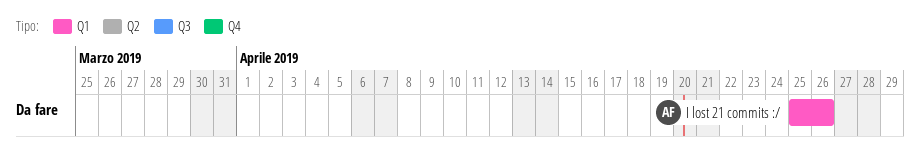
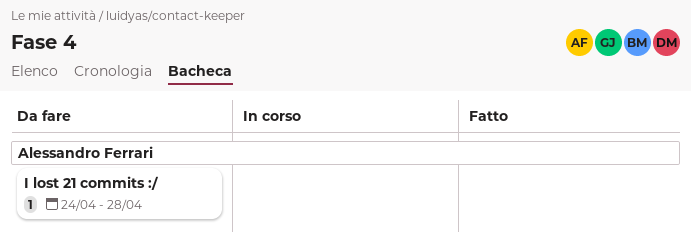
I lost 21 commits :/, start: Apr 25 -> Apr 24
I lost 21 commits :/, due: Apr 26 -> Apr 28

